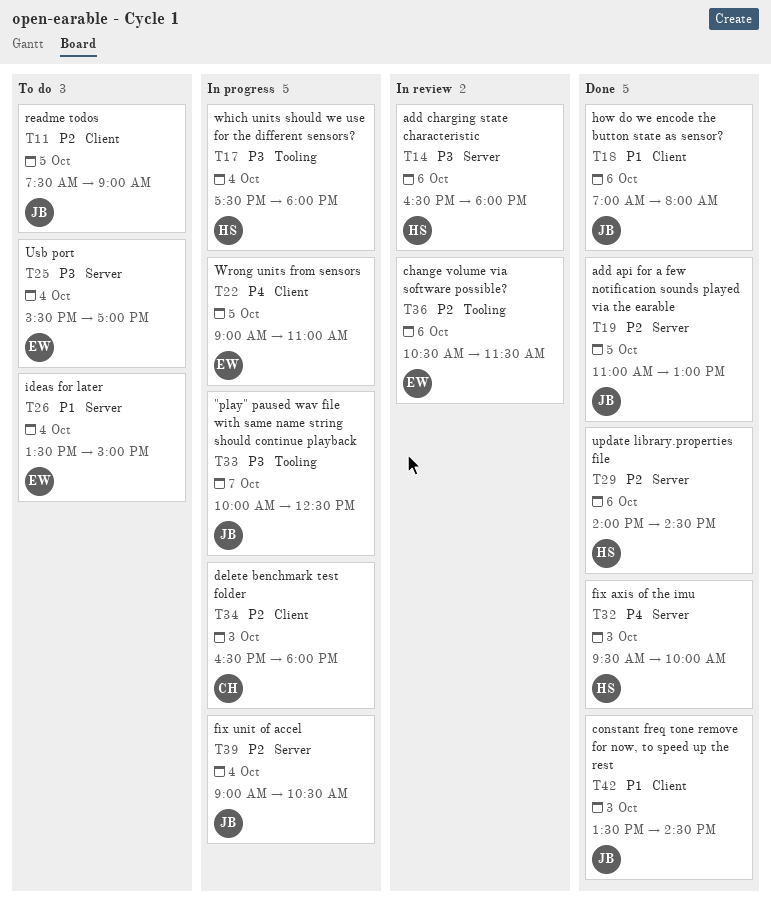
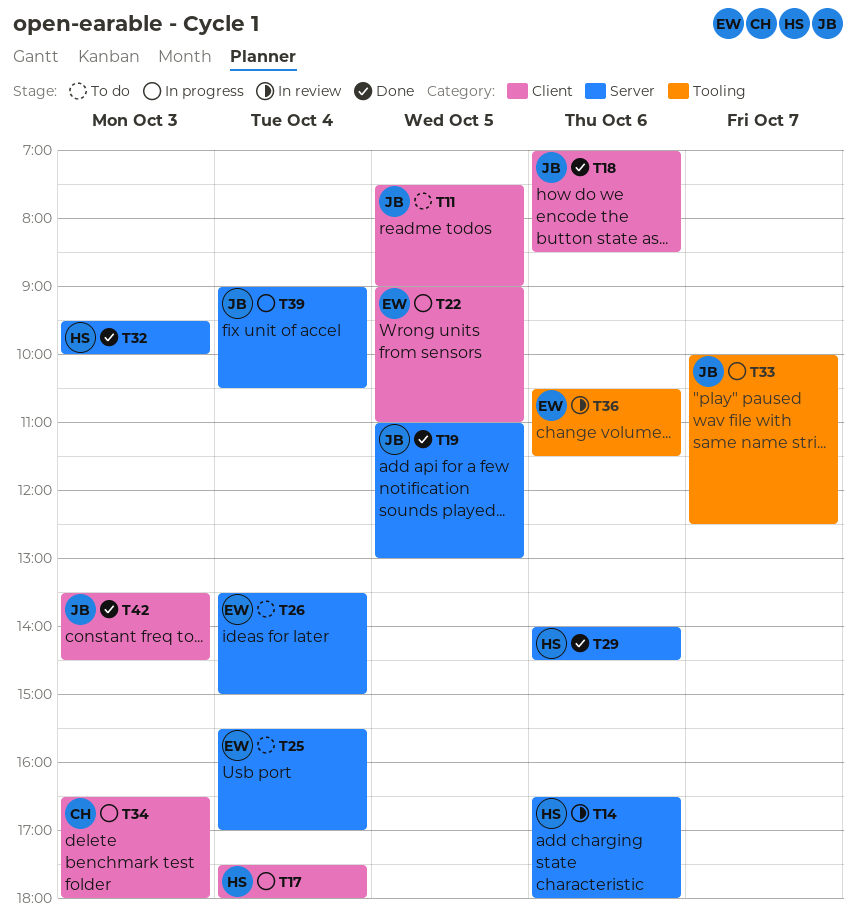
T17, label: Tooling -> Client
T18, ends: 08:00 -> 08:30

